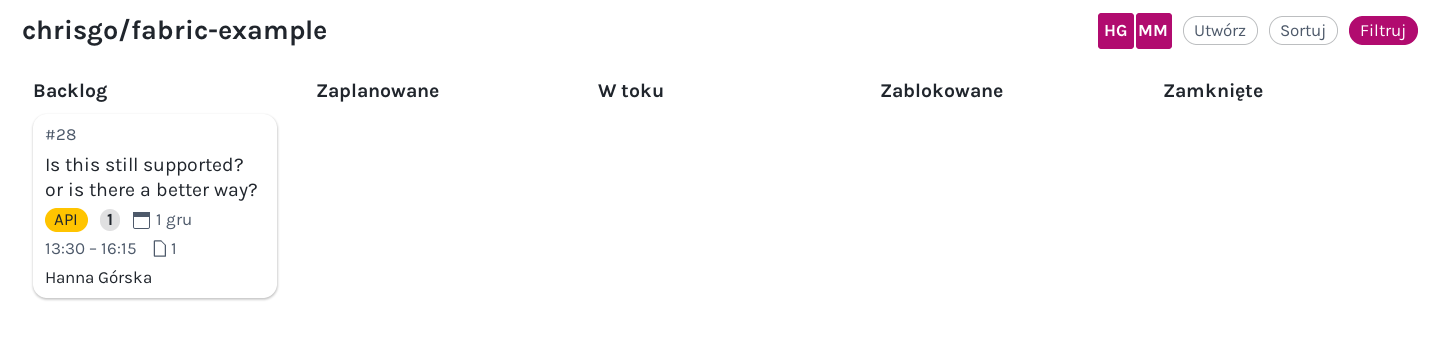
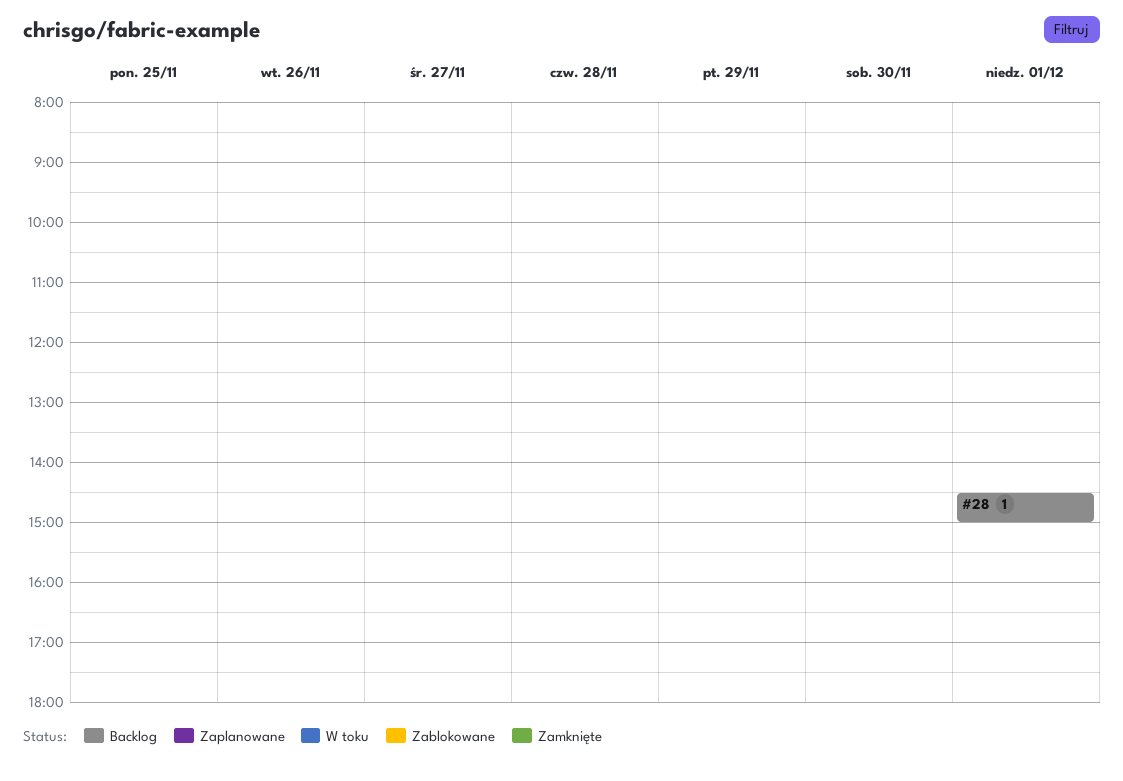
#28, begins: 13:30 -> 14:30
#28, ends: 16:15 -> 15:00

